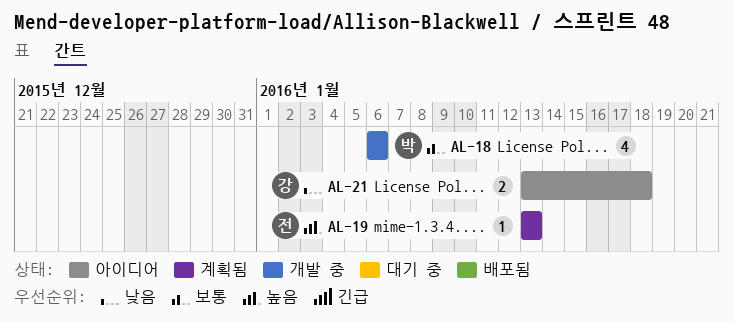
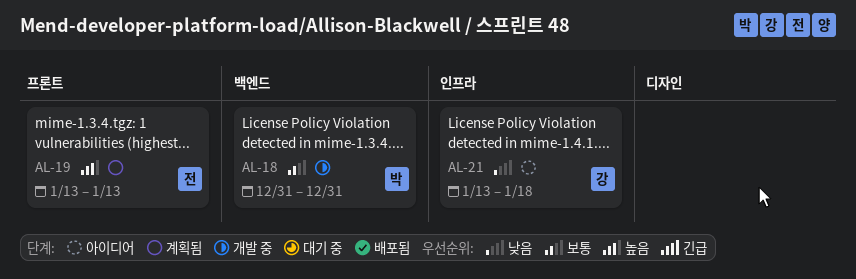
AL-18, start: Jan 6 -> Dec 31
AL-18, due: Jan 6 -> Dec 31

